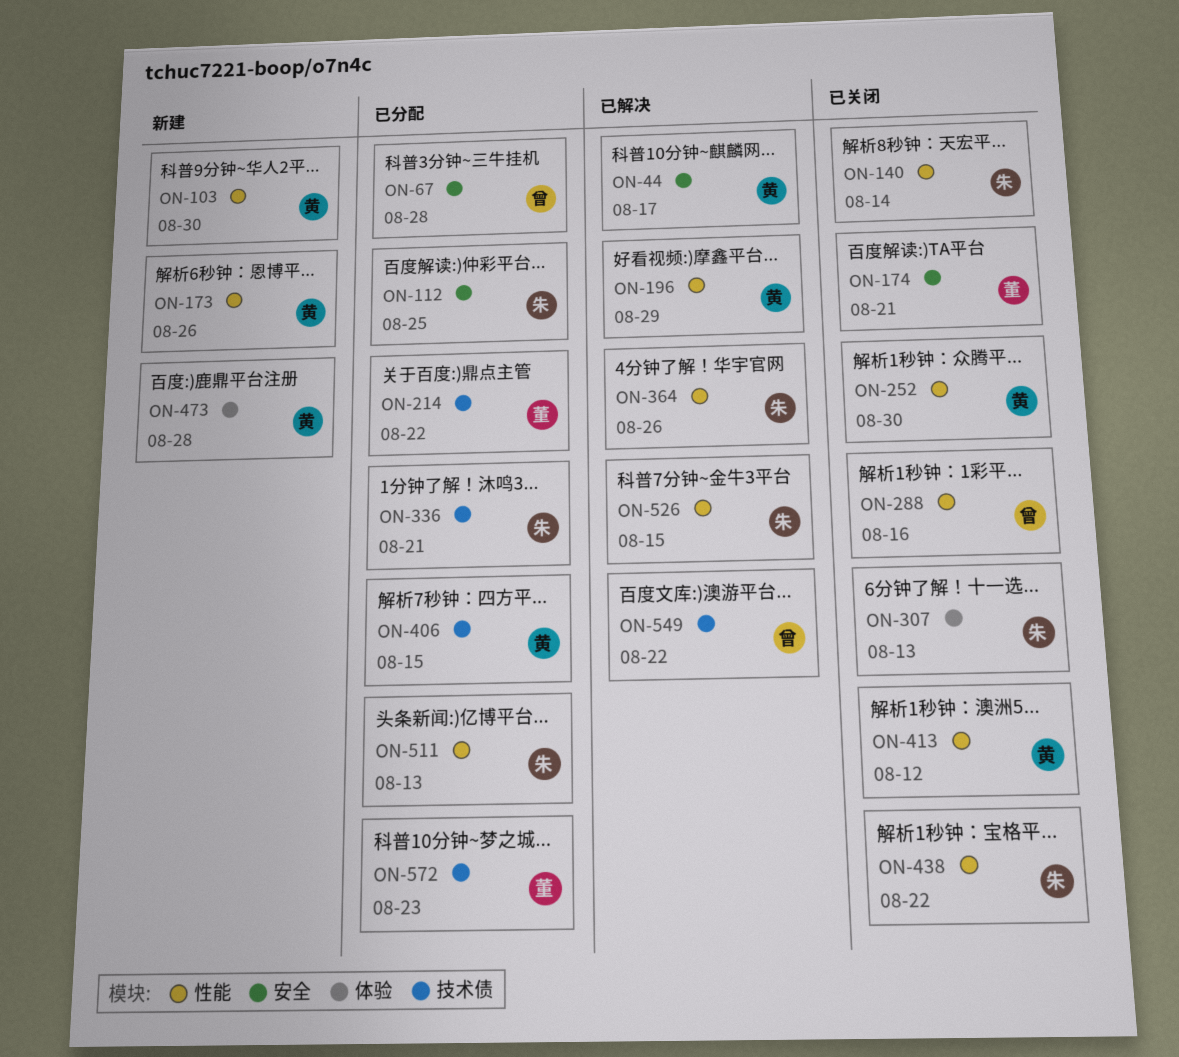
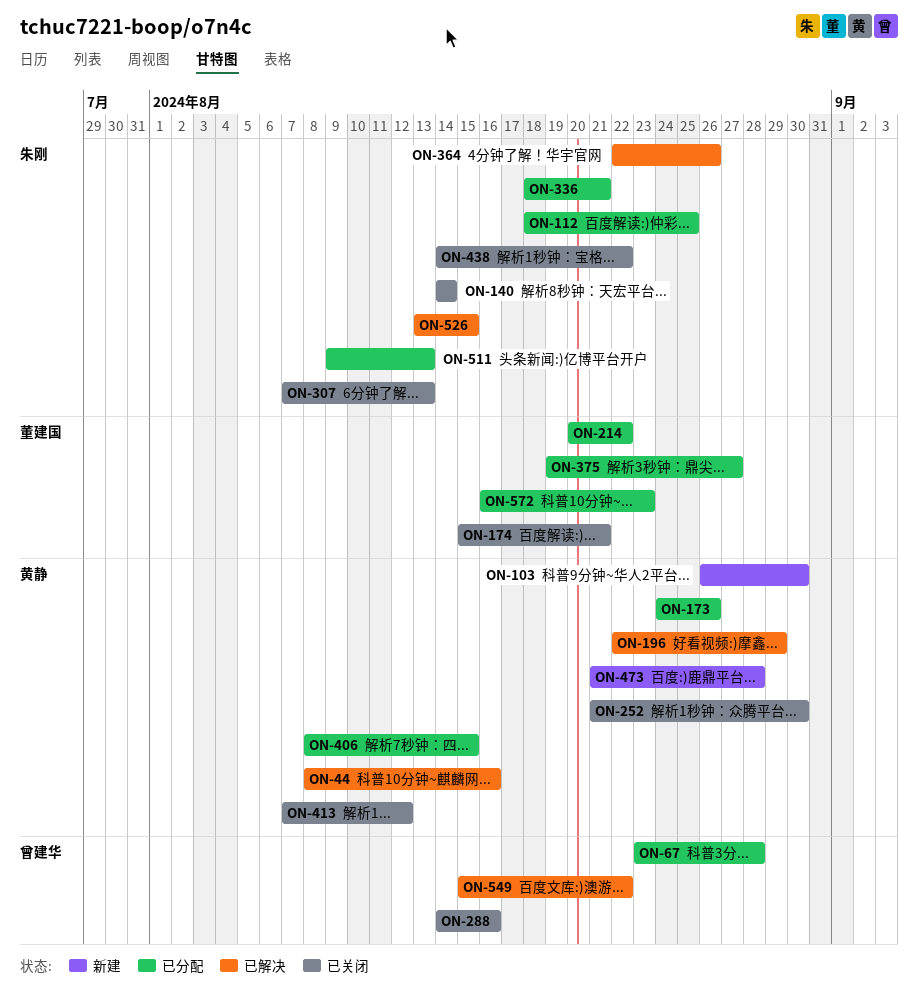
ON-44, due: Aug 17 -> Aug 16
ON-173, status: 新建 -> 已分配
ON-375: none -> present

